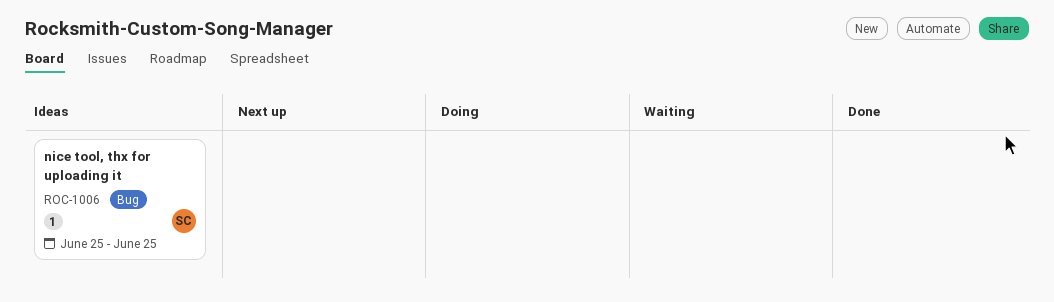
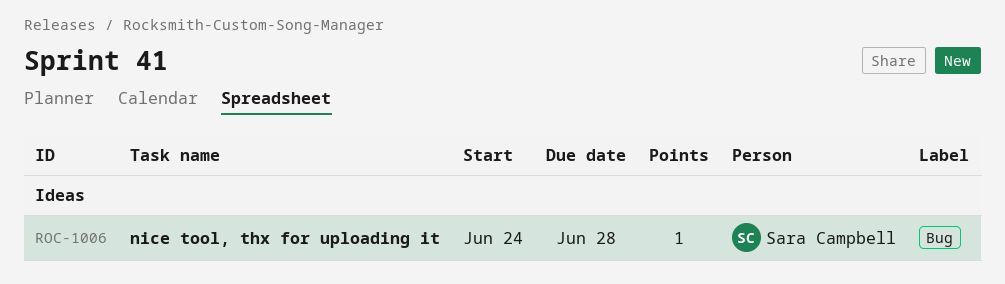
ROC-1006, start: Jun 25 -> Jun 24
ROC-1006, due: Jun 25 -> Jun 28

